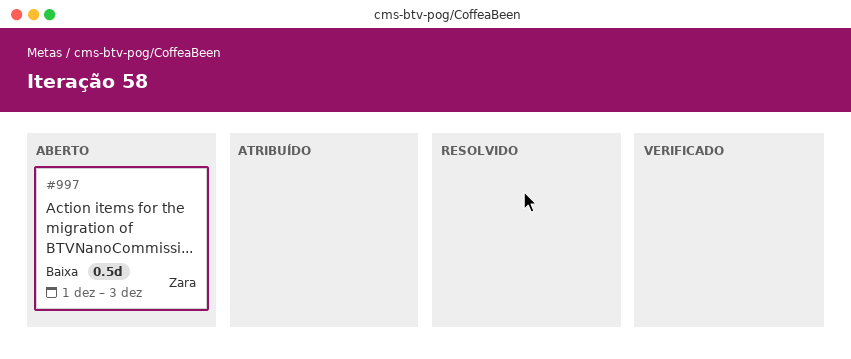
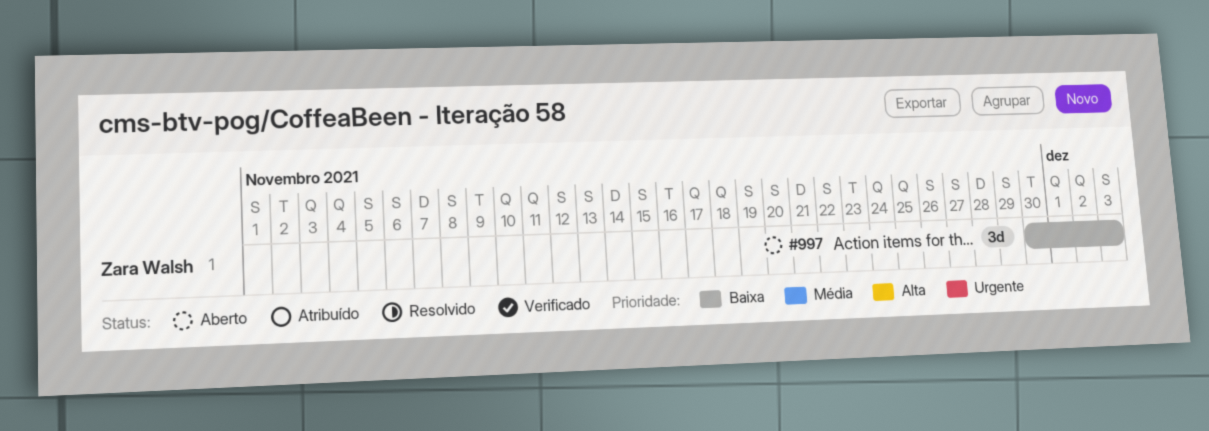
#997, estimate: 0.5d -> 3d
#997, start: Dec 1 -> Nov 30

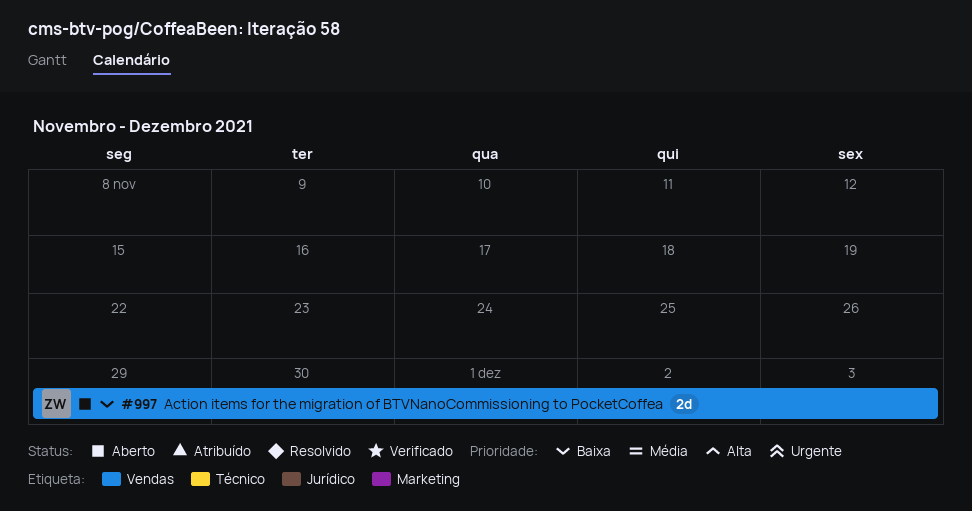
#997, estimate: 3d -> 2d
#997, start: Nov 30 -> Nov 29

